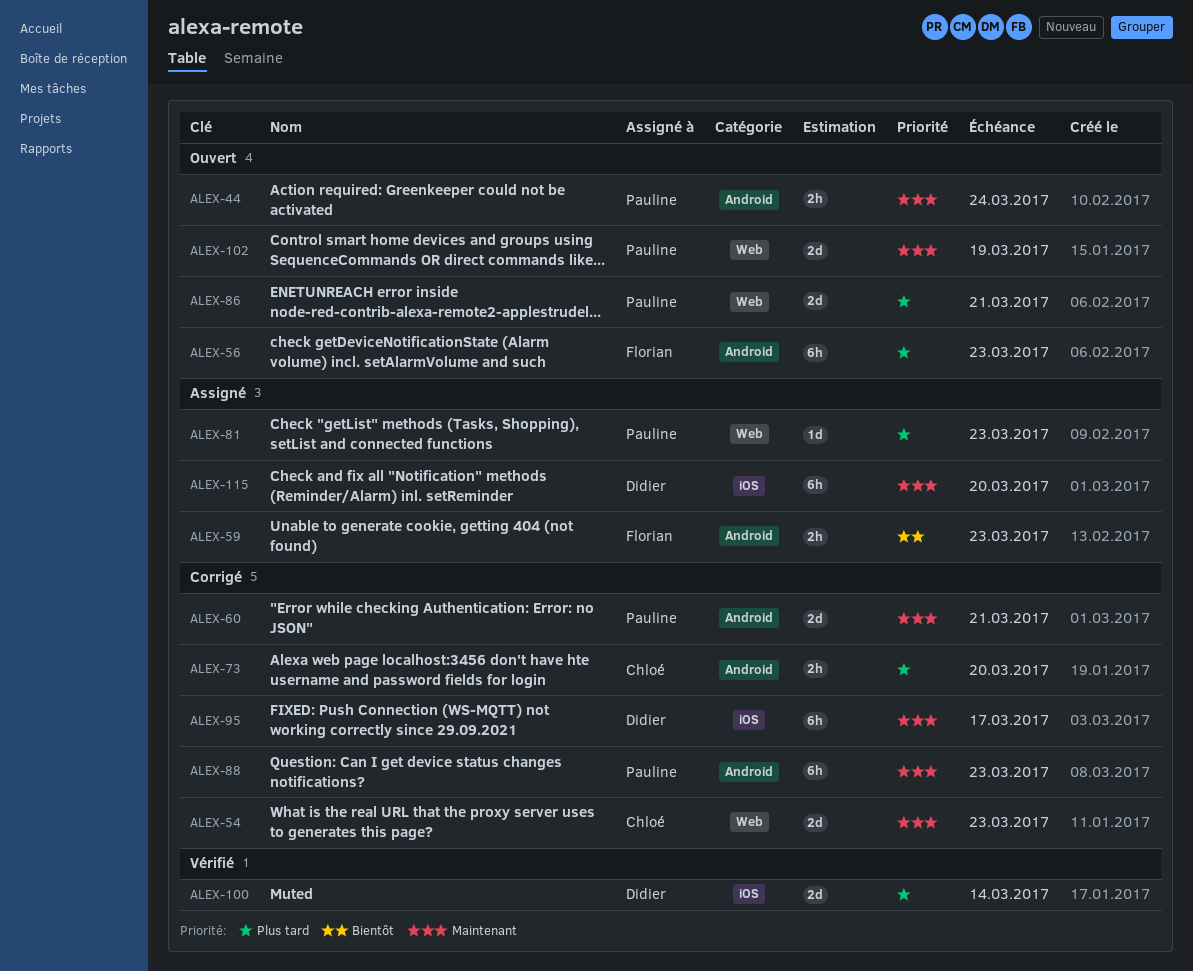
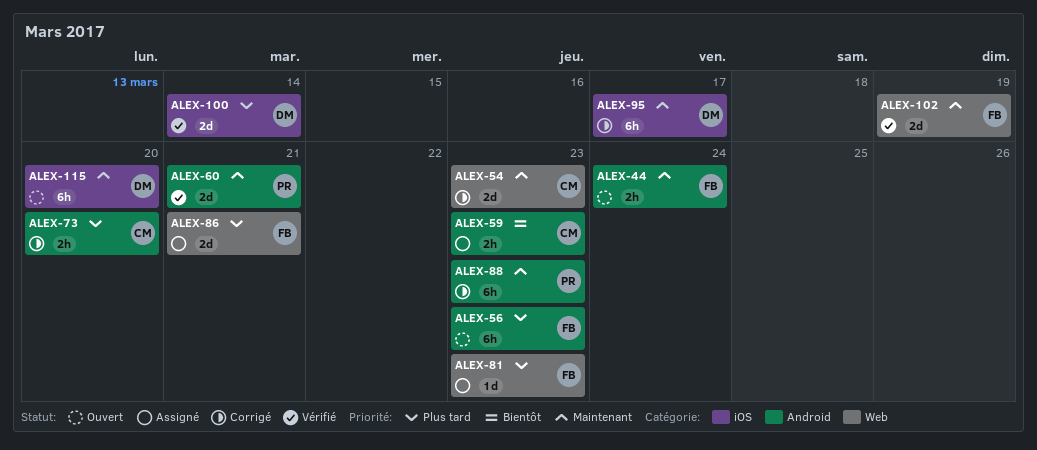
ALEX-44, owner: Pauline -> Florian
ALEX-59, owner: Florian -> Chloé
ALEX-60, status: Corrigé -> Vérifié
ALEX-81, owner: Pauline -> Florian
ALEX-86, status: Ouvert -> Assigné
ALEX-86, owner: Pauline -> Florian
ALEX-102, status: Ouvert -> Vérifié
ALEX-102, owner: Pauline -> Florian
ALEX-115, status: Assigné -> Ouvert

